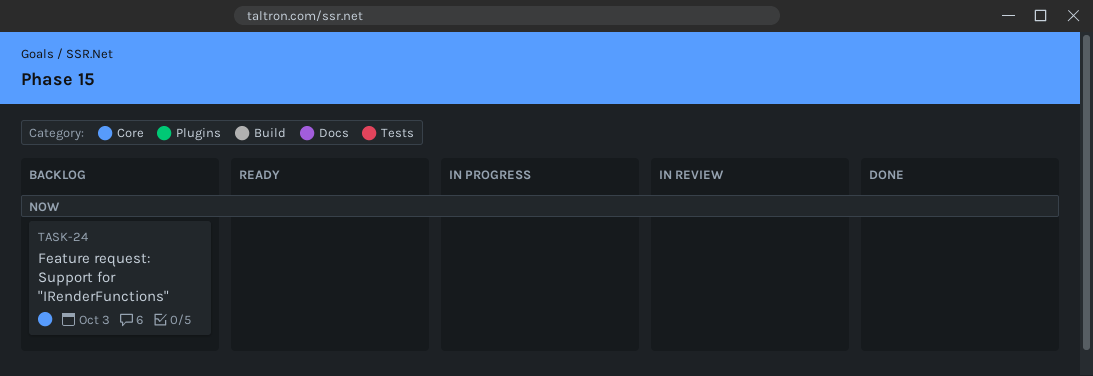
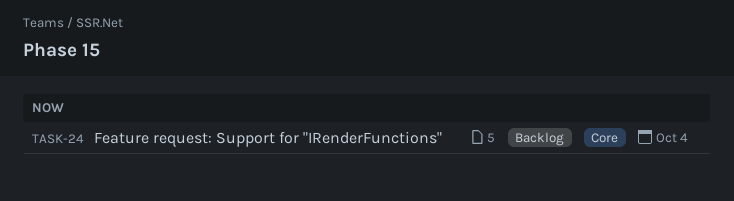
TASK-24, due: Oct 3 -> Oct 4

